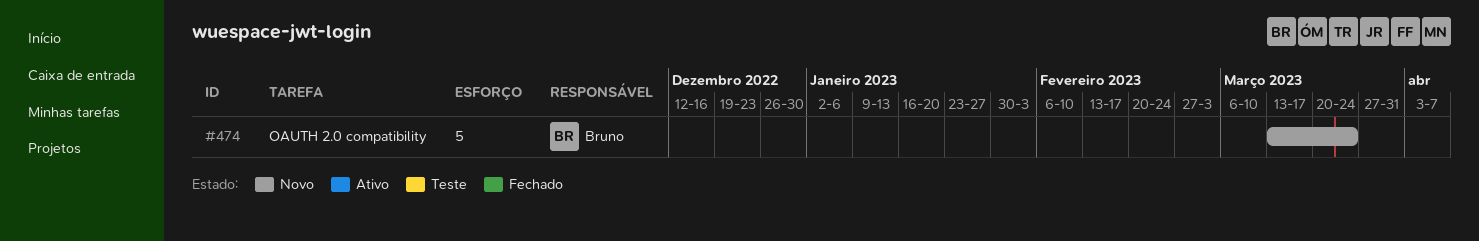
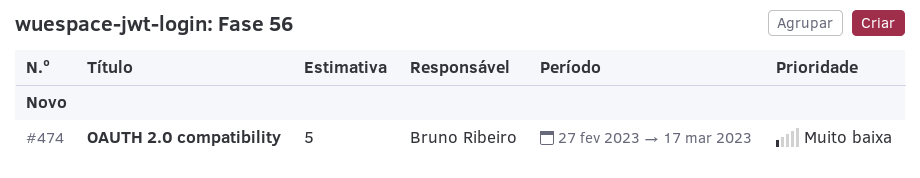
#474, start: Mar 13 -> Feb 27
#474, due: Mar 24 -> Mar 17

